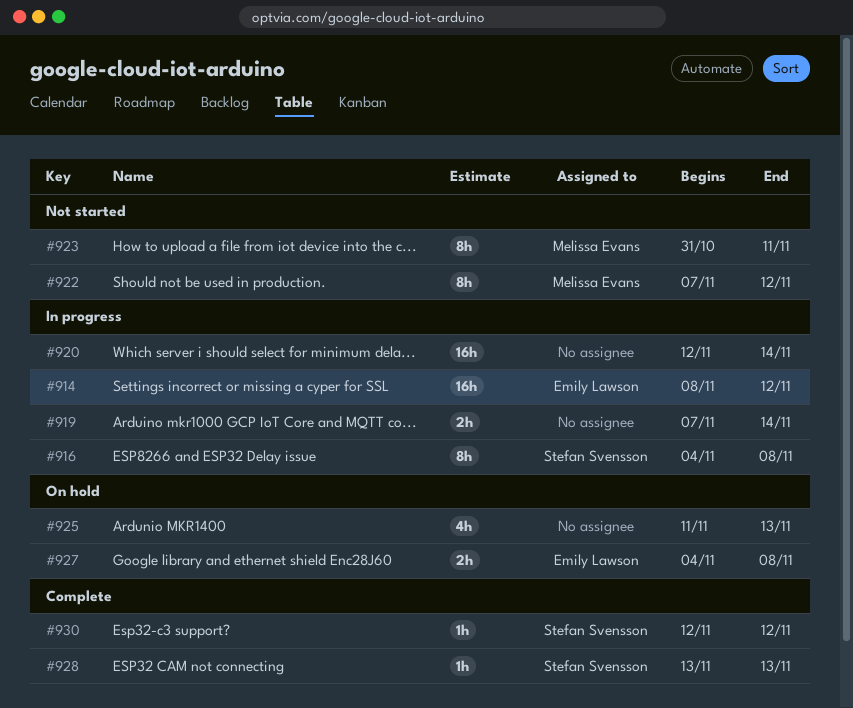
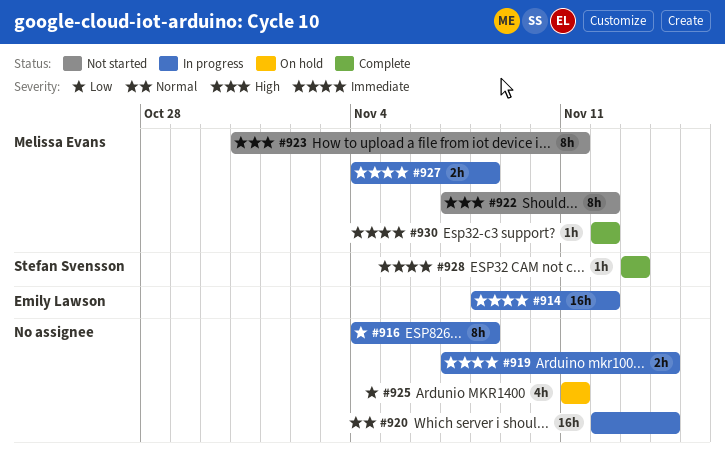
#916, owner: Stefan Svensson -> none
#925, due: Nov 13 -> Nov 11
#927, status: On hold -> In progress
#927, owner: Emily Lawson -> Melissa Evans
#930, owner: Stefan Svensson -> Melissa Evans

